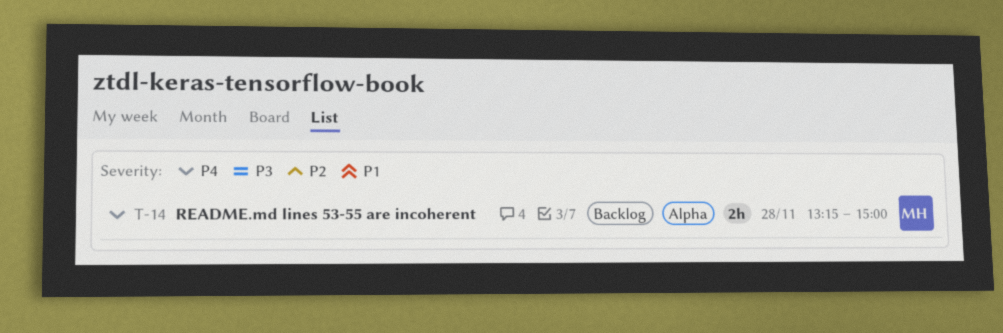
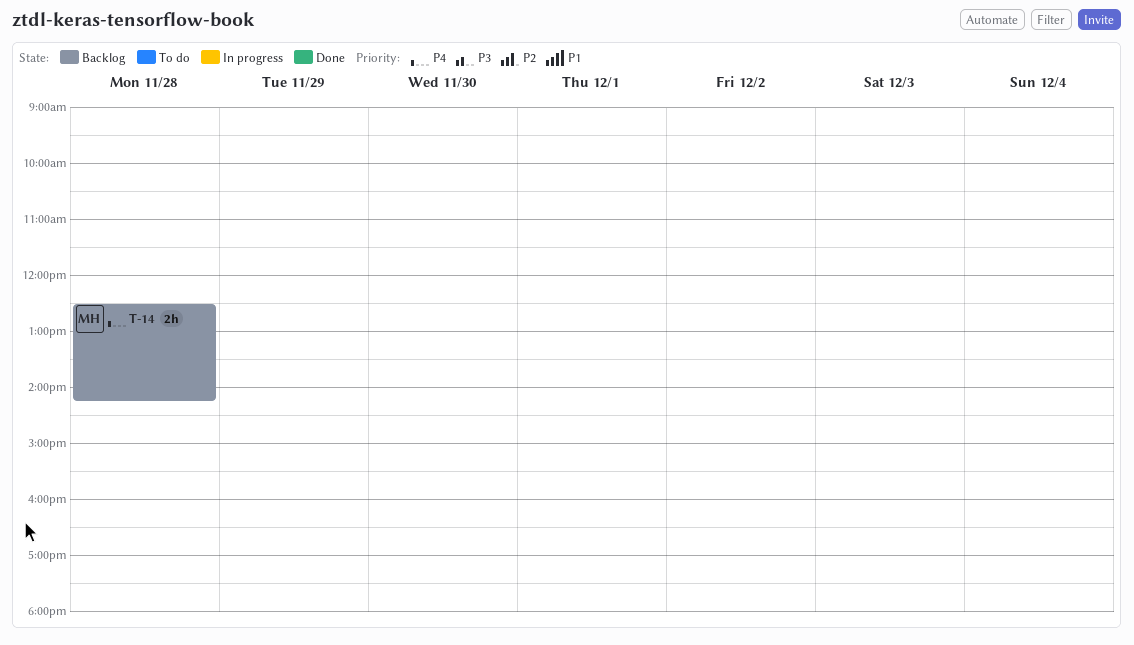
T-14, begins: 13:15 -> 12:30
T-14, ends: 15:00 -> 14:15

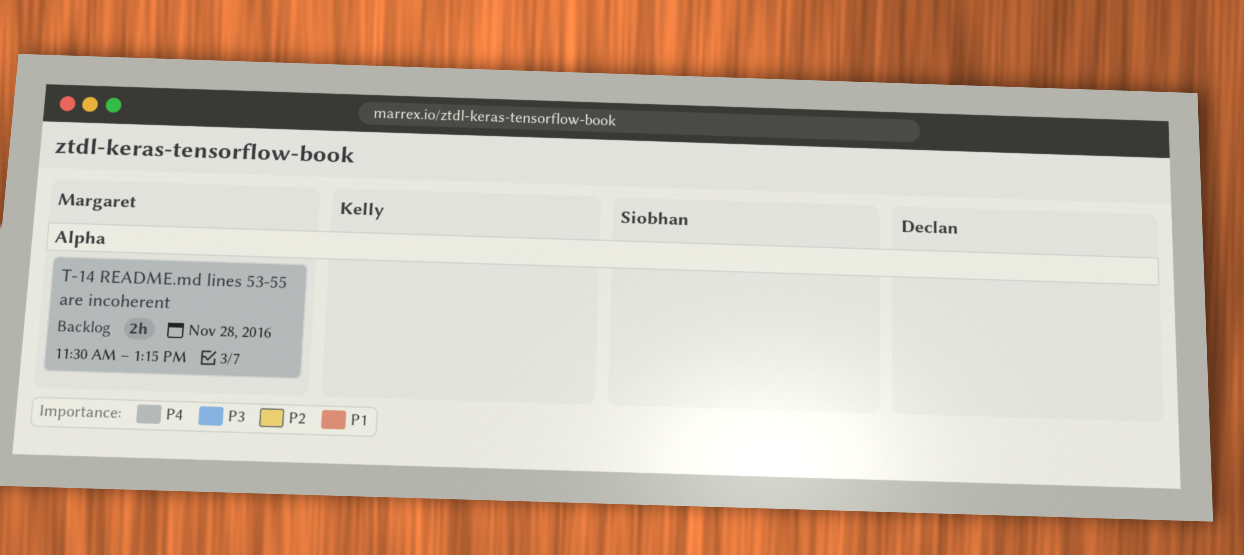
T-14, begins: 12:30 -> 11:30
T-14, ends: 14:15 -> 13:15

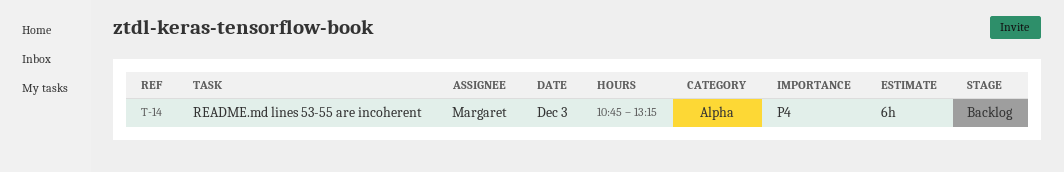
T-14, estimate: 2h -> 6h
T-14, day: Nov 28 -> Dec 3
T-14, begins: 11:30 -> 10:45

